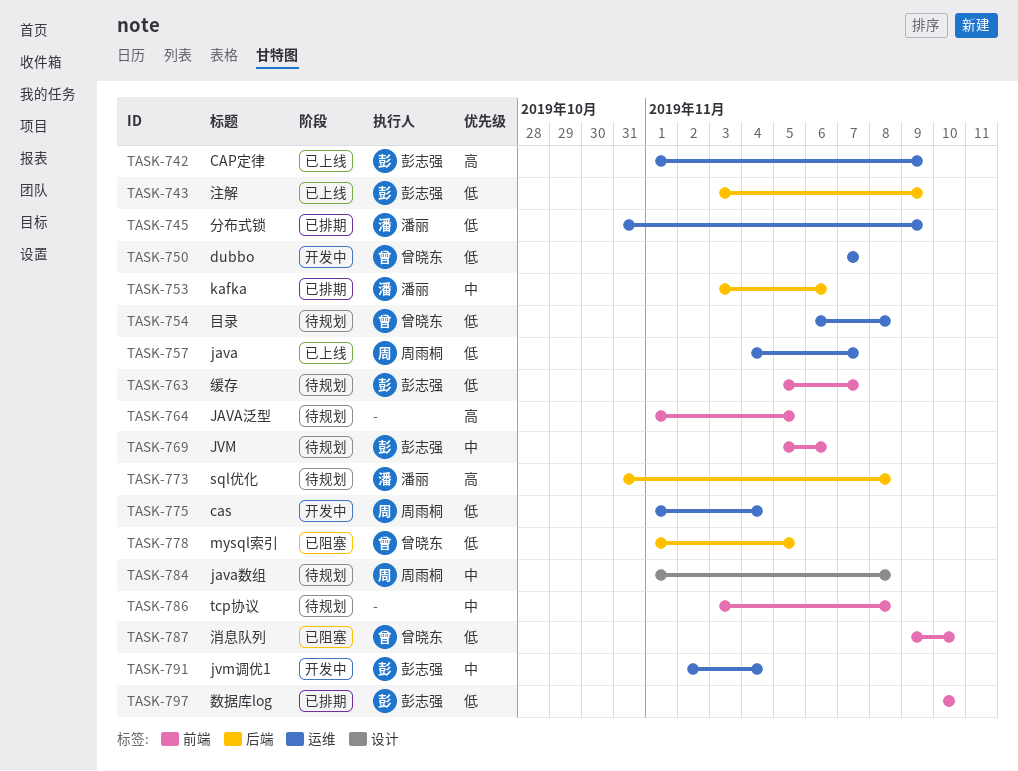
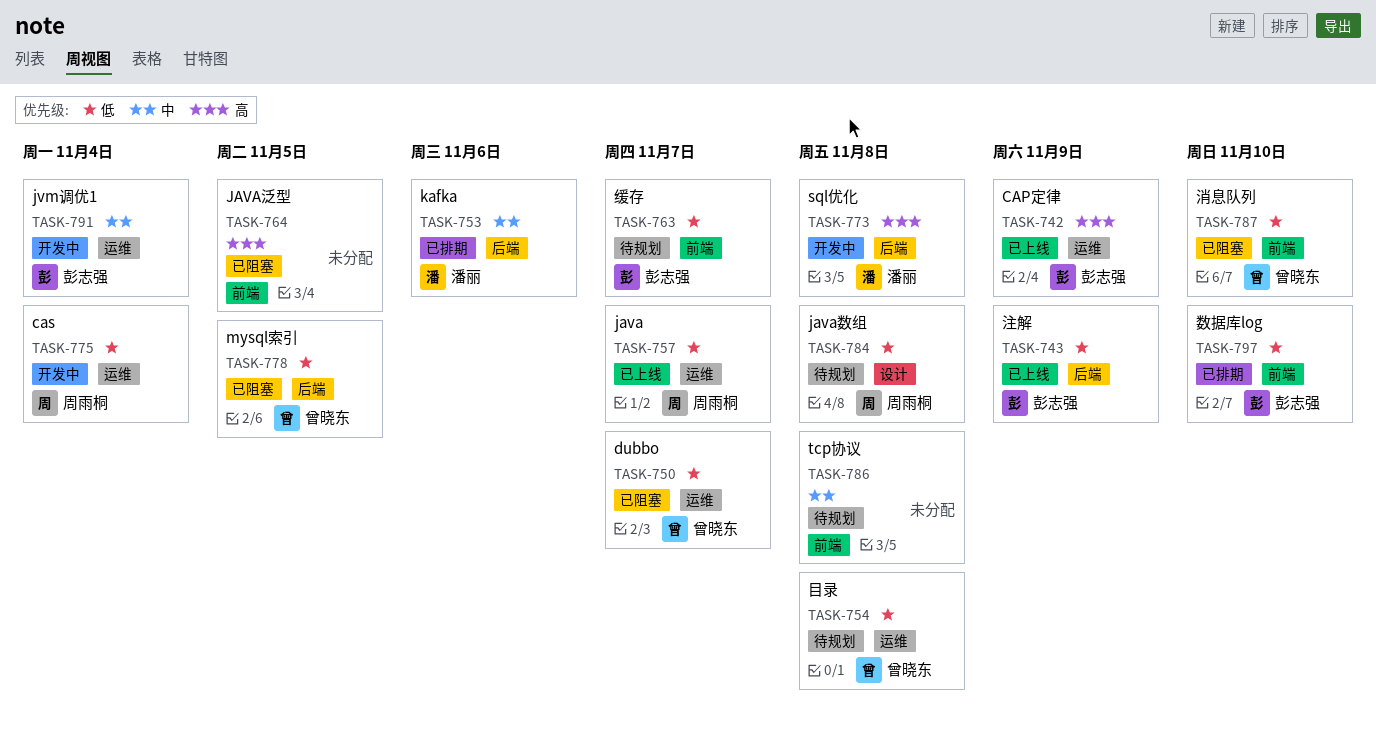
TASK-745: present -> none
TASK-750, status: 开发中 -> 已阻塞
TASK-764, status: 待规划 -> 已阻塞
TASK-769: present -> none
TASK-773, status: 待规划 -> 开发中
TASK-784, priority: 中 -> 低

